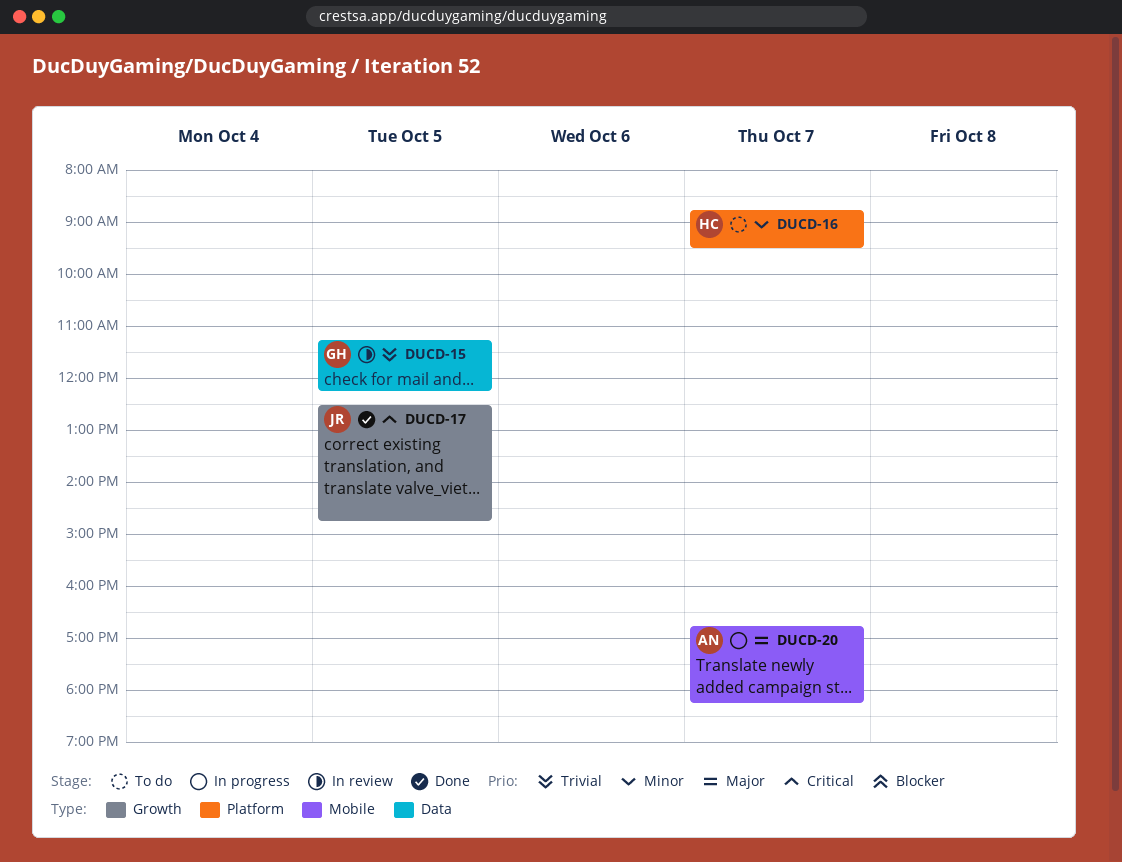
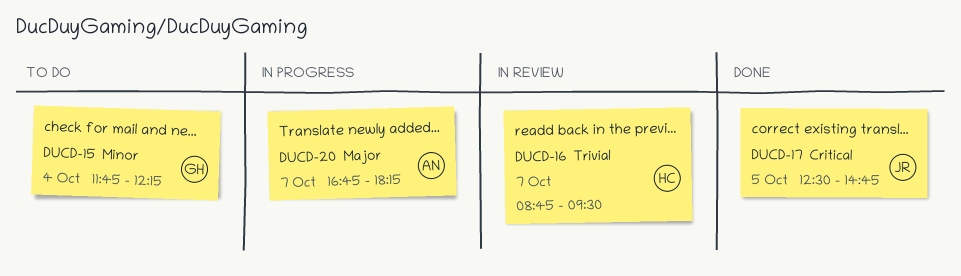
DUCD-15, status: In review -> To do
DUCD-15, priority: Trivial -> Minor
DUCD-15, day: Oct 5 -> Oct 4
DUCD-15, begins: 11:15 -> 11:45
DUCD-16, status: To do -> In review
DUCD-16, priority: Minor -> Trivial

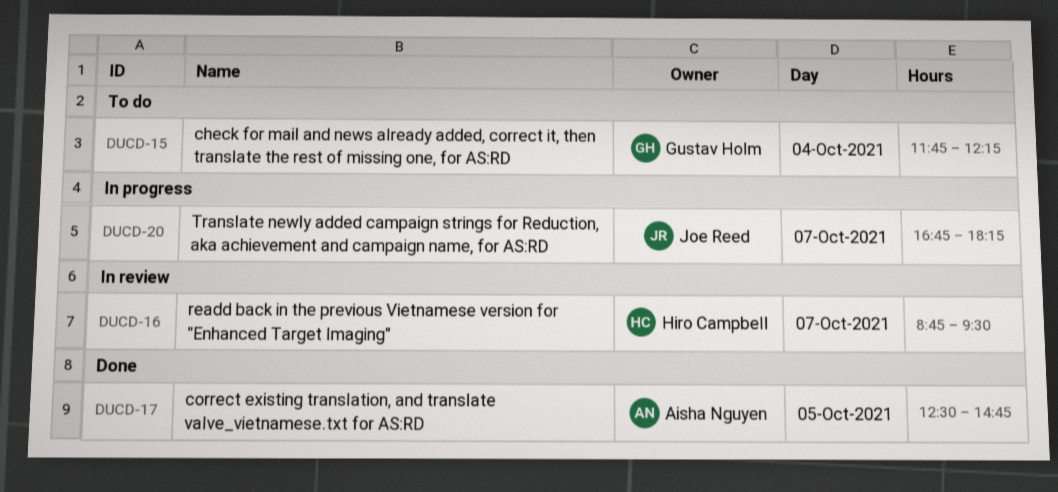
DUCD-17, owner: Joe Reed -> Aisha Nguyen
DUCD-20, owner: Aisha Nguyen -> Joe Reed

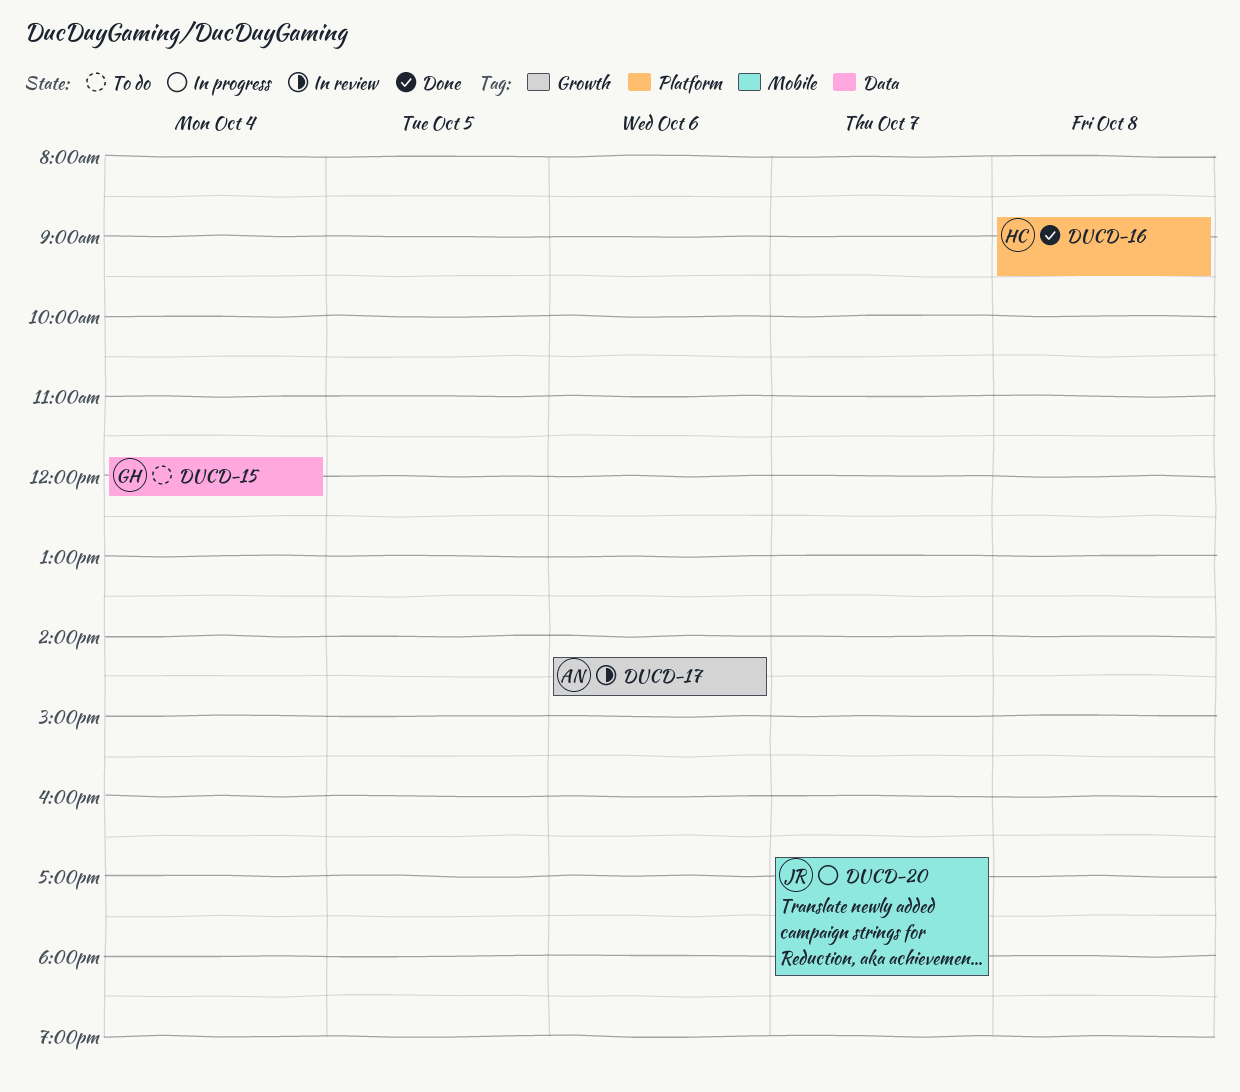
DUCD-16, status: In review -> Done
DUCD-16, day: Oct 7 -> Oct 8
DUCD-17, status: Done -> In review
DUCD-17, day: Oct 5 -> Oct 6
DUCD-17, begins: 12:30 -> 14:15

